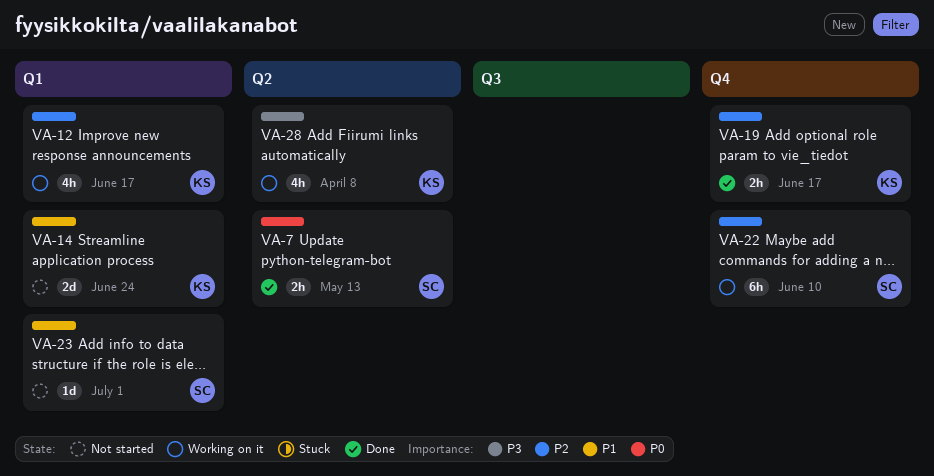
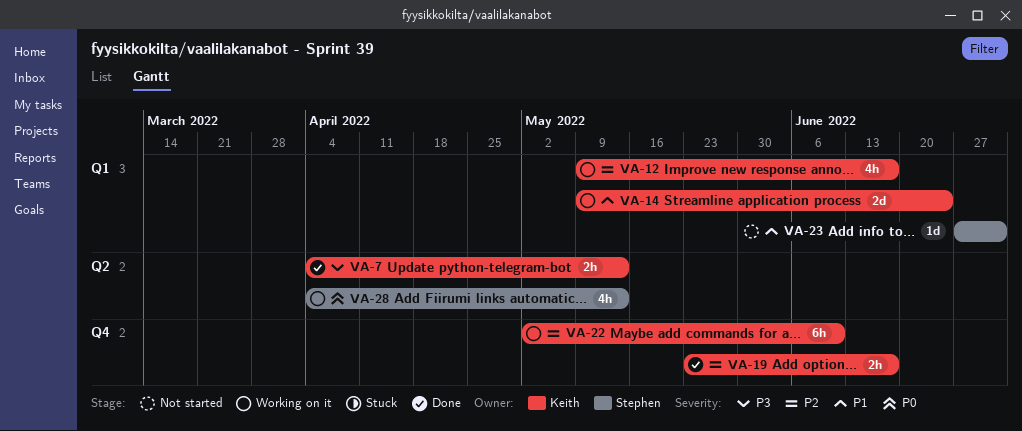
VA-7, owner: Stephen -> Keith
VA-7, priority: P0 -> P3
VA-14, status: Not started -> Working on it
VA-22, owner: Stephen -> Keith
VA-28, owner: Keith -> Stephen
VA-28, priority: P3 -> P0
VA-28, due: Apr 8 -> May 13

